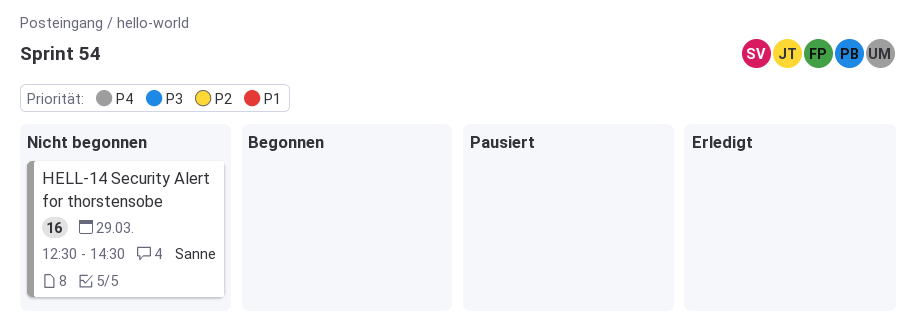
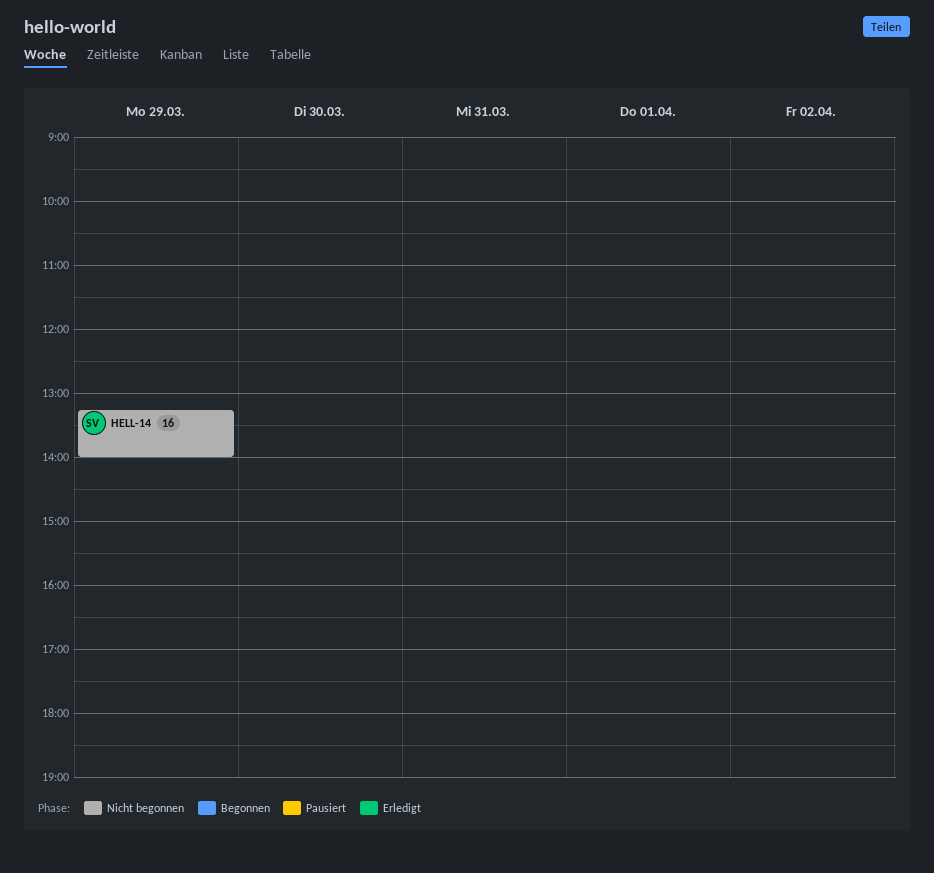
HELL-14, begins: 12:30 -> 13:15
HELL-14, ends: 14:30 -> 14:00

